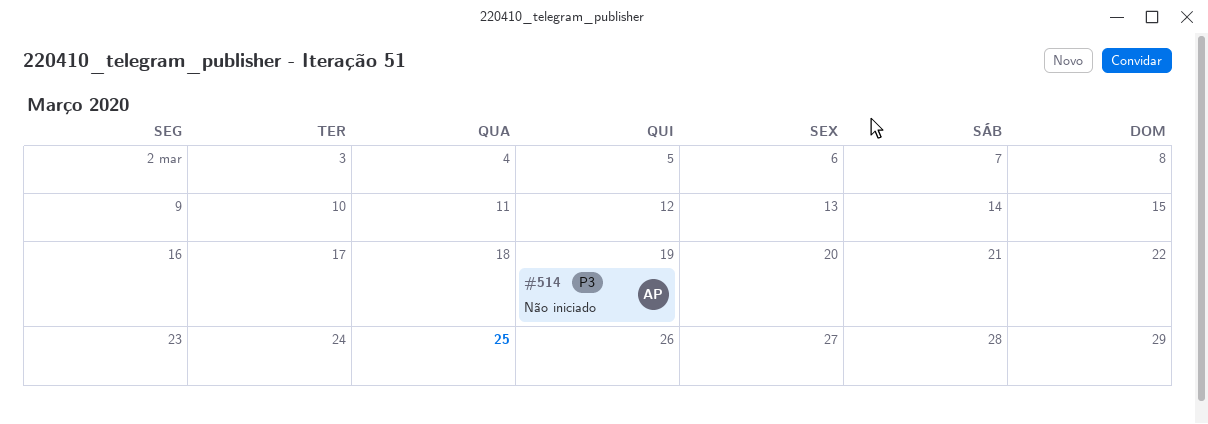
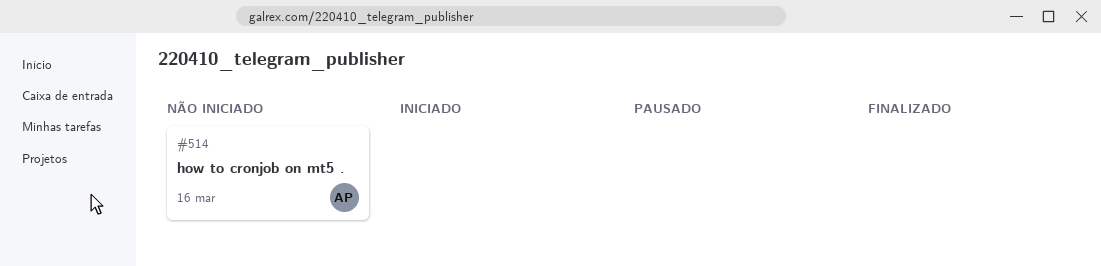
#514, due: Mar 19 -> Mar 16

